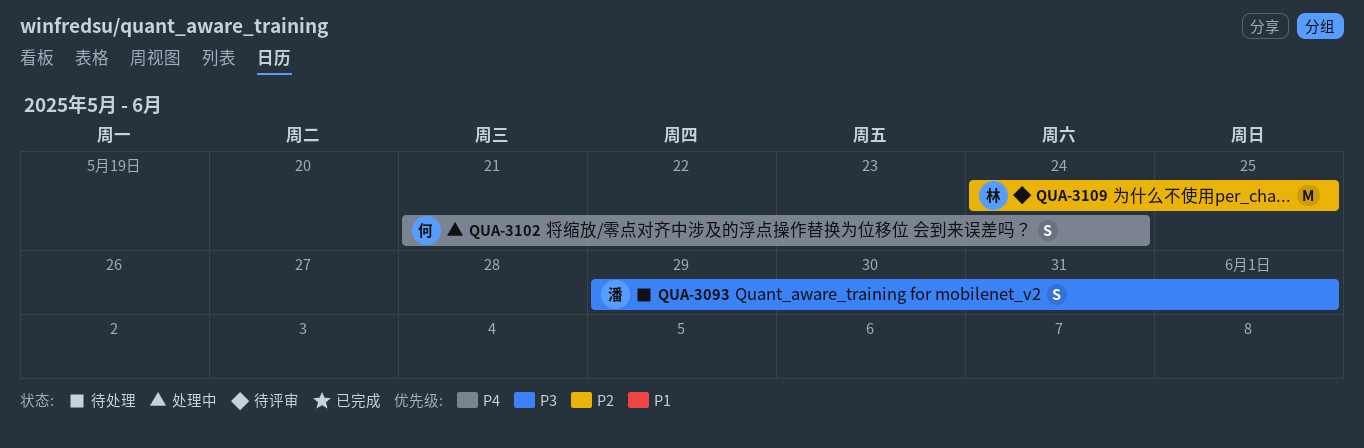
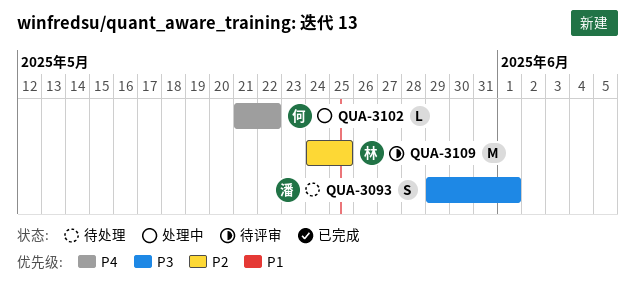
QUA-3102, estimate: S -> L
QUA-3102, due: May 24 -> May 22

